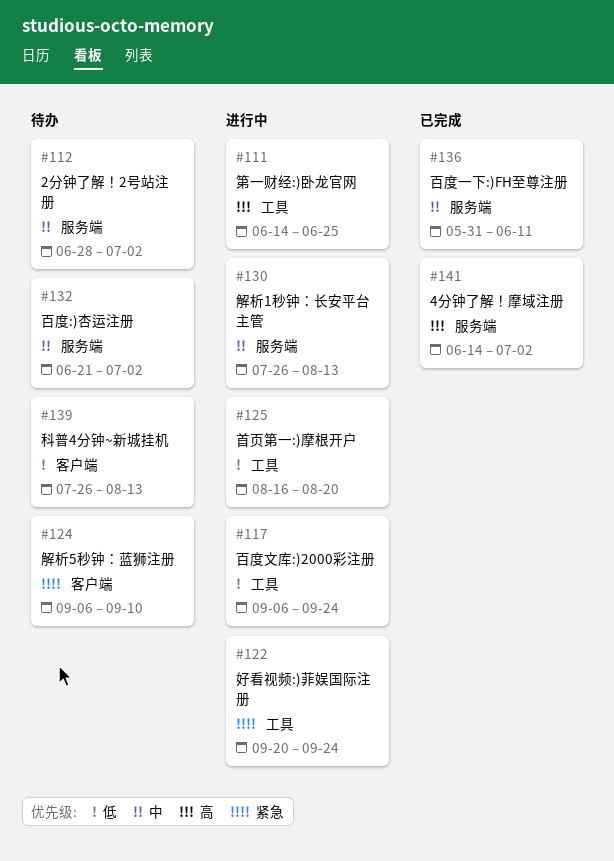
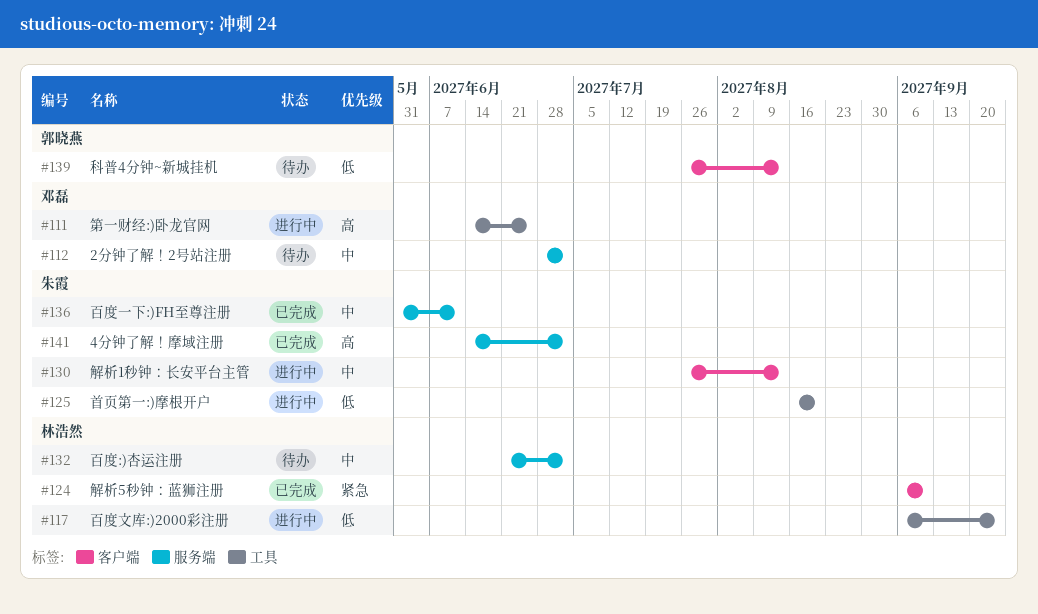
#122: present -> none
#124, status: 待办 -> 已完成
#130, label: 服务端 -> 客户端

